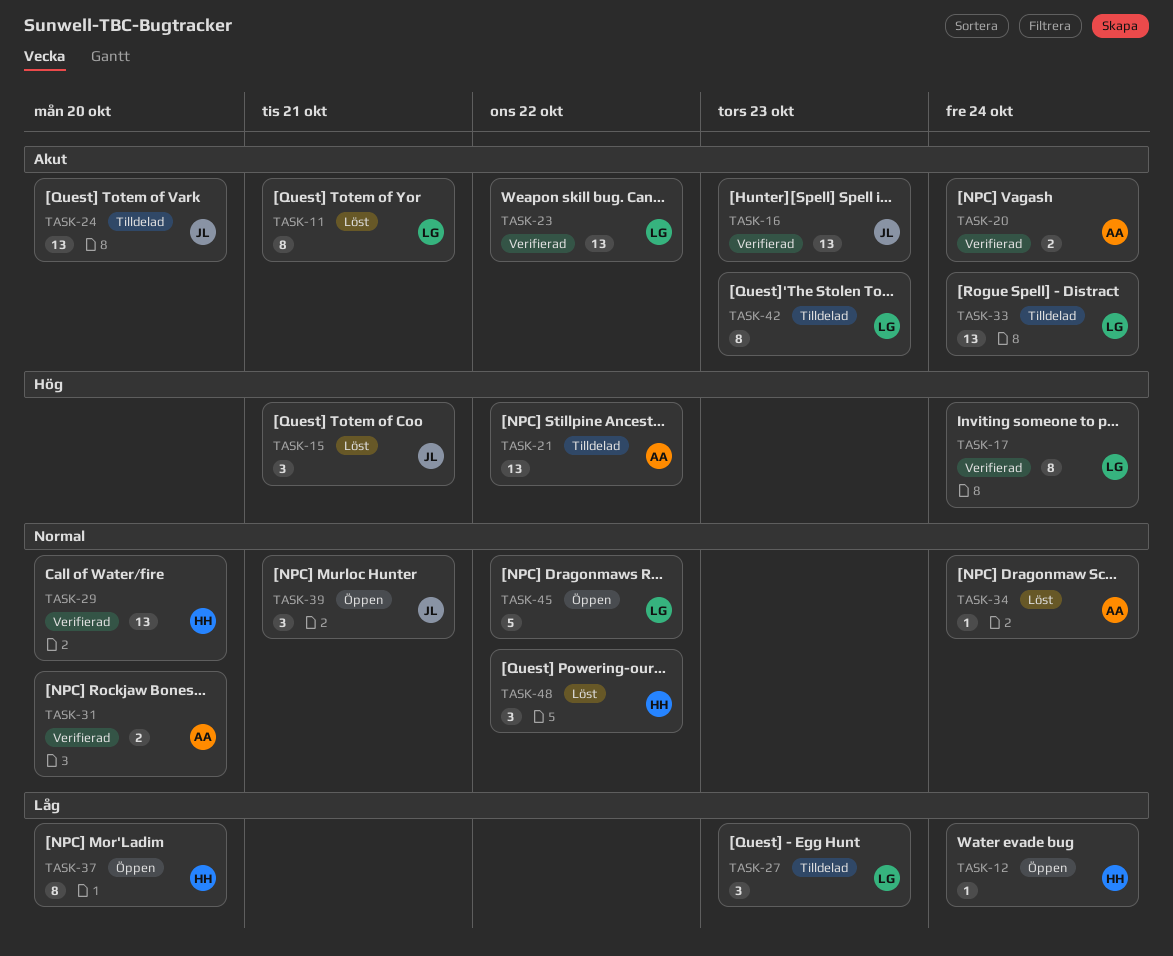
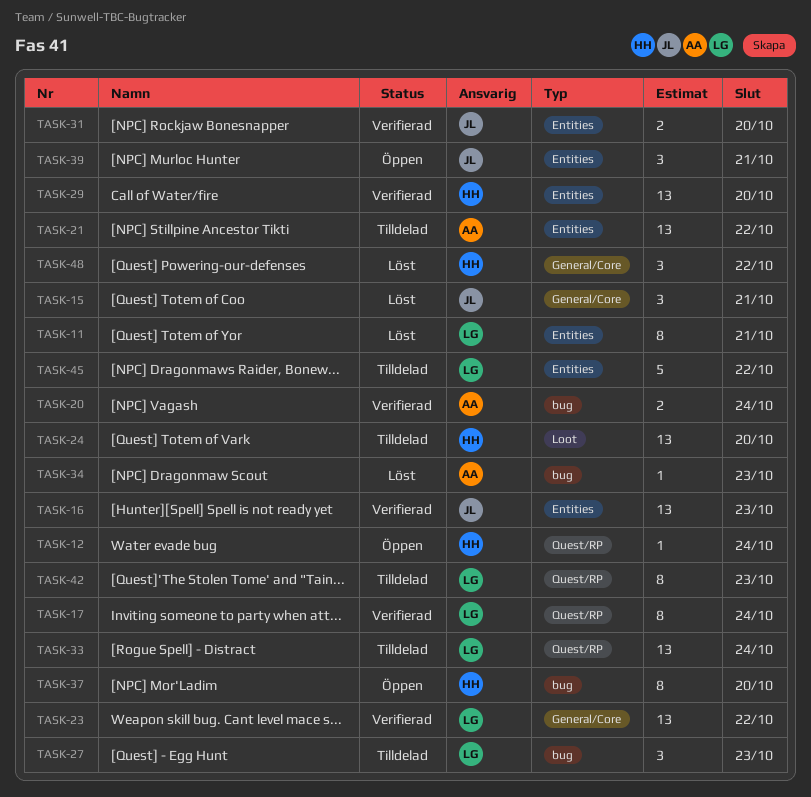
TASK-24, owner: JL -> HH
TASK-31, owner: AA -> JL
TASK-34, due: Oct 24 -> Oct 23
TASK-45, status: Öppen -> Tilldelad

